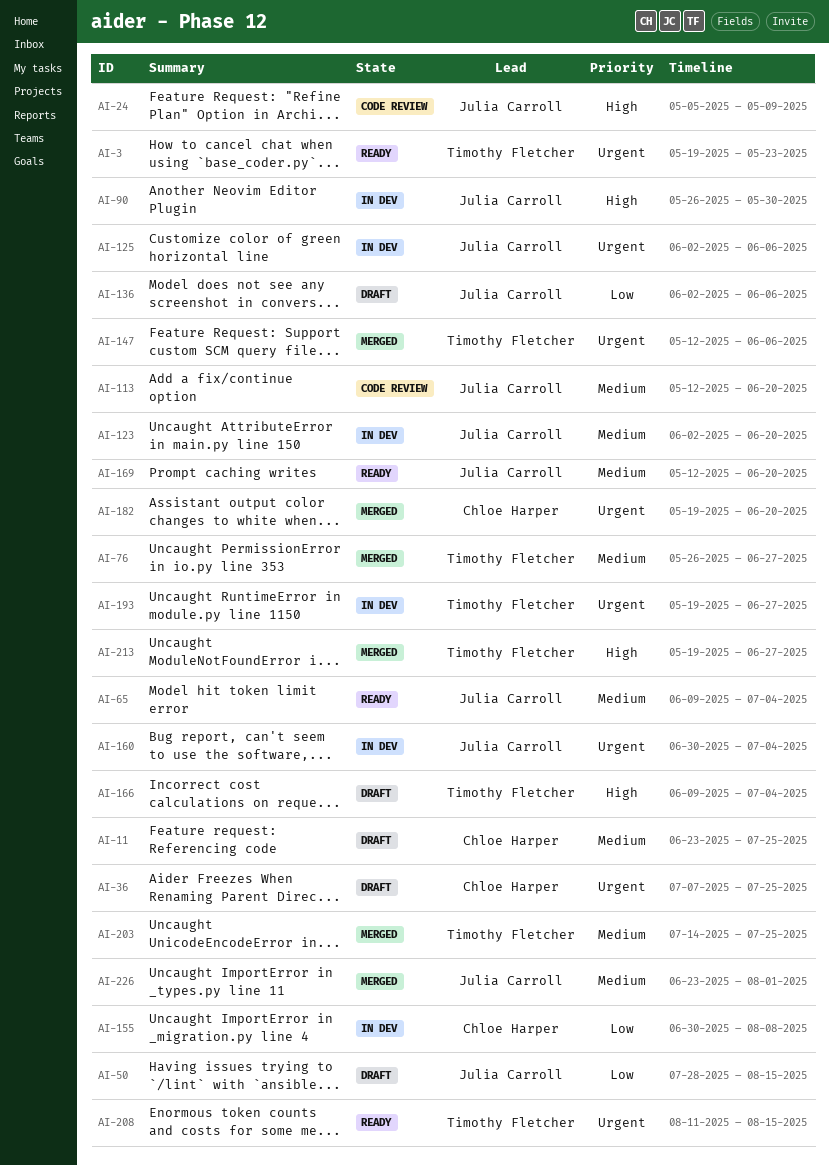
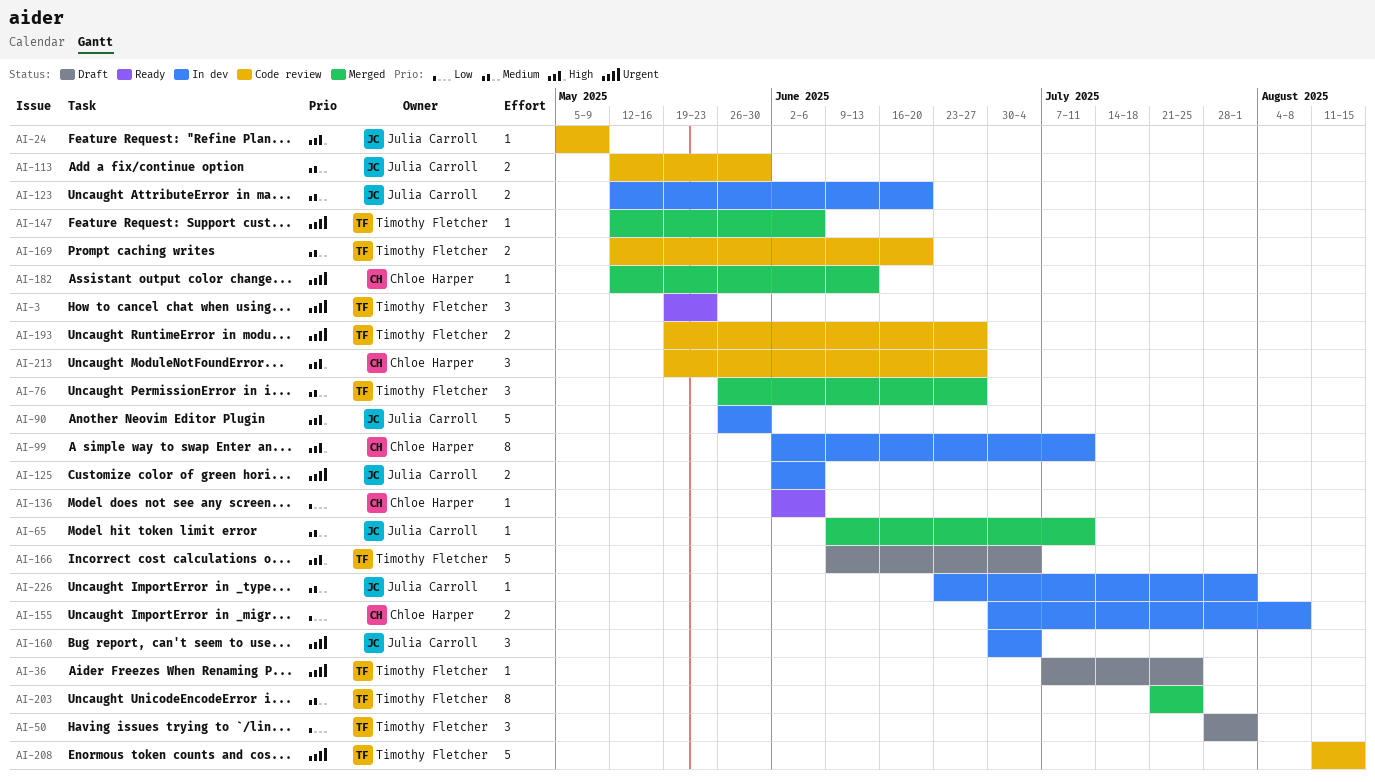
AI-11: present -> none
AI-36, owner: Chloe Harper -> Timothy Fletcher
AI-50, owner: Julia Carroll -> Timothy Fletcher
AI-50, due: Aug 15 -> Aug 1
AI-65, status: Ready -> Merged
AI-65, due: Jul 4 -> Jul 11
AI-99: none -> present
AI-113, due: Jun 20 -> May 30
AI-123, start: Jun 2 -> May 12
AI-136, status: Draft -> Ready
AI-136, owner: Julia Carroll -> Chloe Harper
AI-169, status: Ready -> Code review
AI-169, owner: Julia Carroll -> Timothy Fletcher
AI-182, start: May 19 -> May 12
AI-182, due: Jun 20 -> Jun 13
AI-193, status: In dev -> Code review
AI-203, start: Jul 14 -> Jul 21
AI-208, status: Ready -> Code review
AI-213, status: Merged -> Code review
AI-213, owner: Timothy Fletcher -> Chloe Harper
AI-226, status: Merged -> In dev

